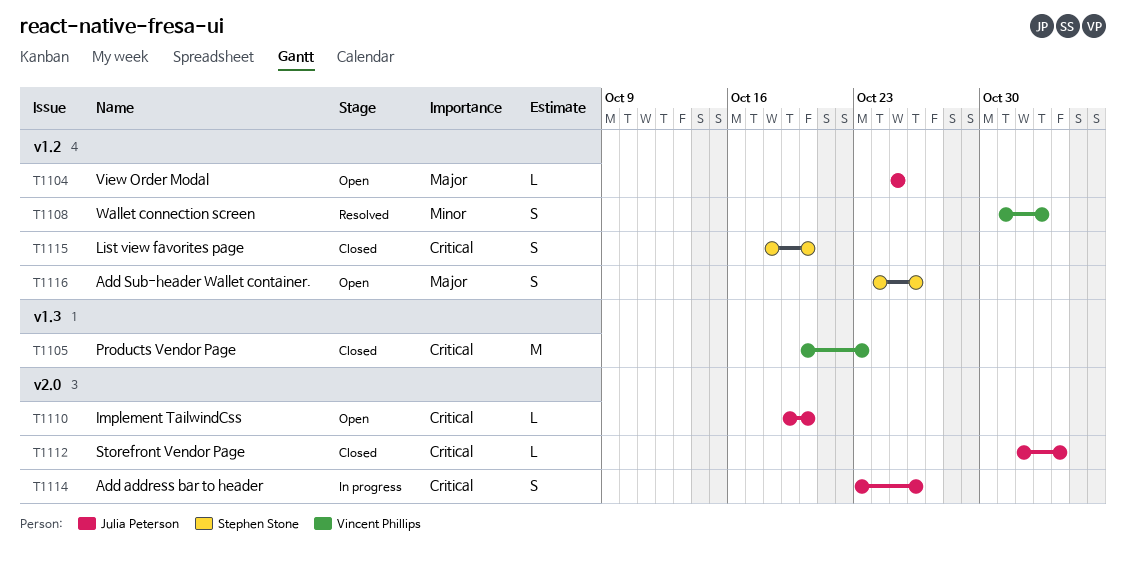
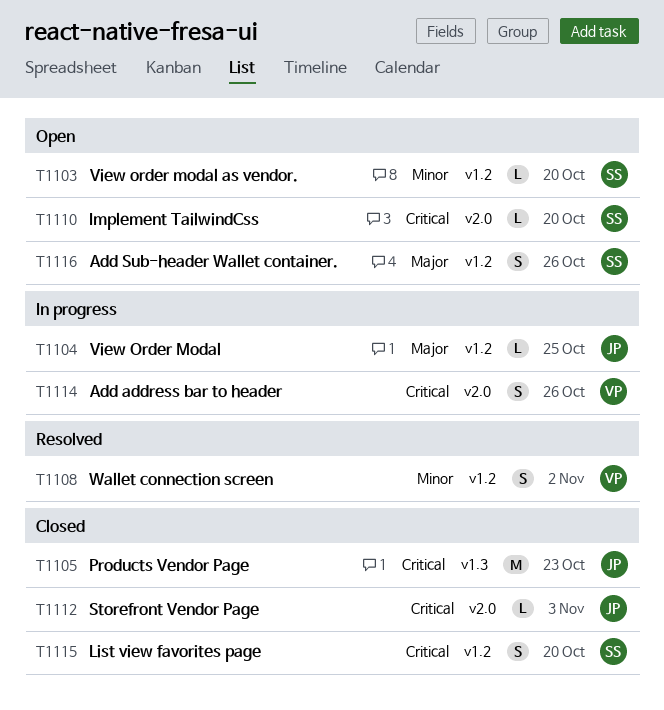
T1103: none -> present
T1104, status: Open -> In progress
T1105, owner: Vincent Phillips -> Julia Peterson
T1110, owner: Julia Peterson -> Stephen Stone
T1114, owner: Julia Peterson -> Vincent Phillips

